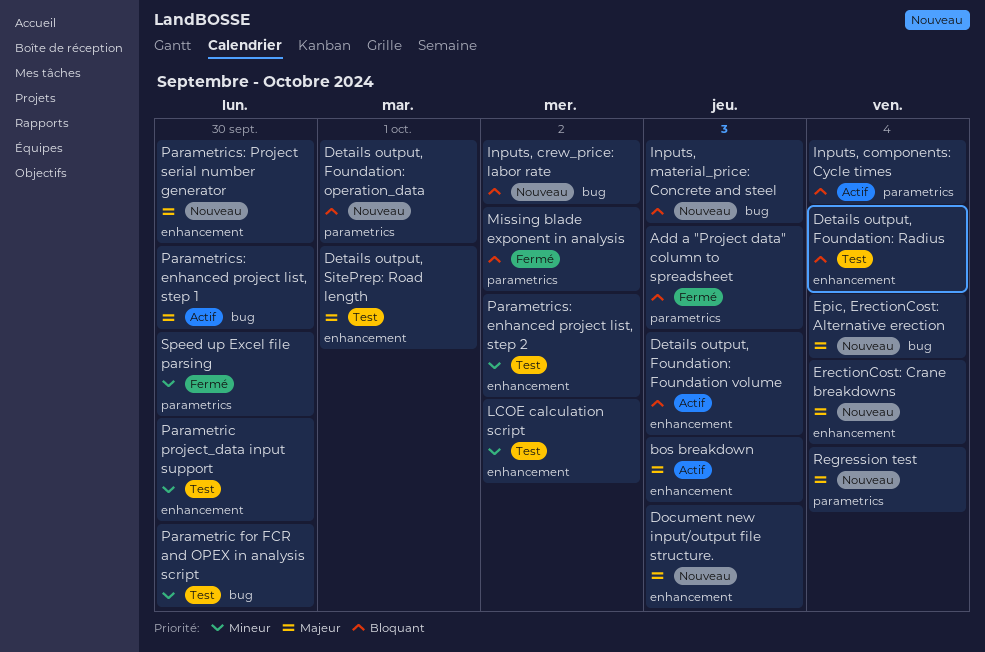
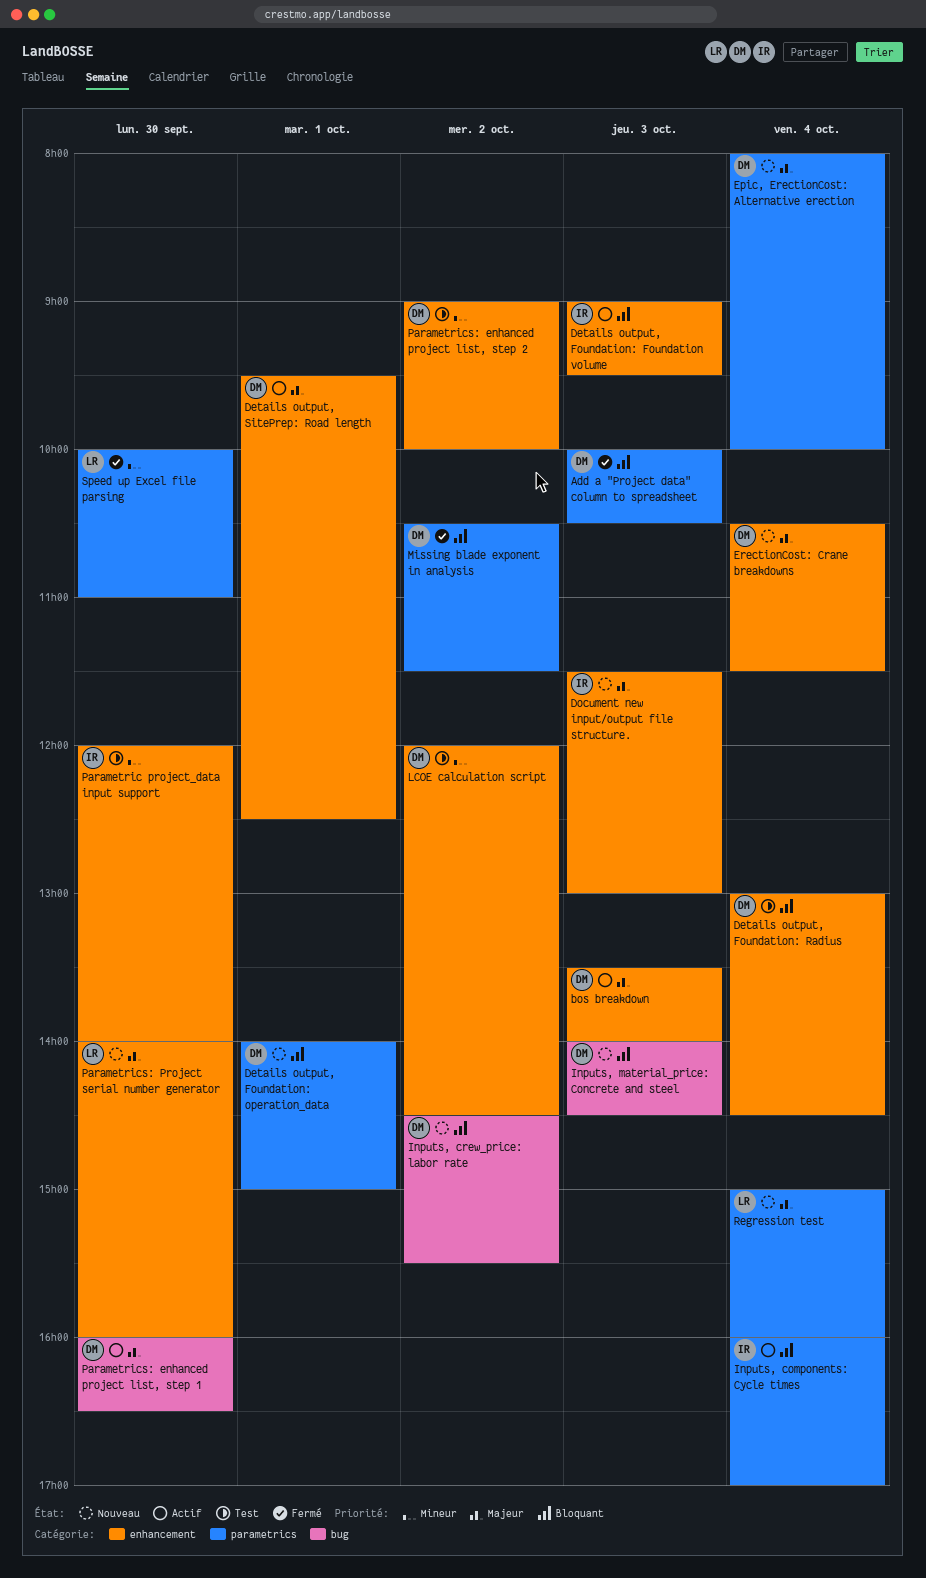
Details output, SitePrep: Road length, status: Test -> Actif
Epic, ErectionCost: Alternative erection, label: bug -> parametrics
Parametric for FCR and OPEX in analysis script: present -> none

